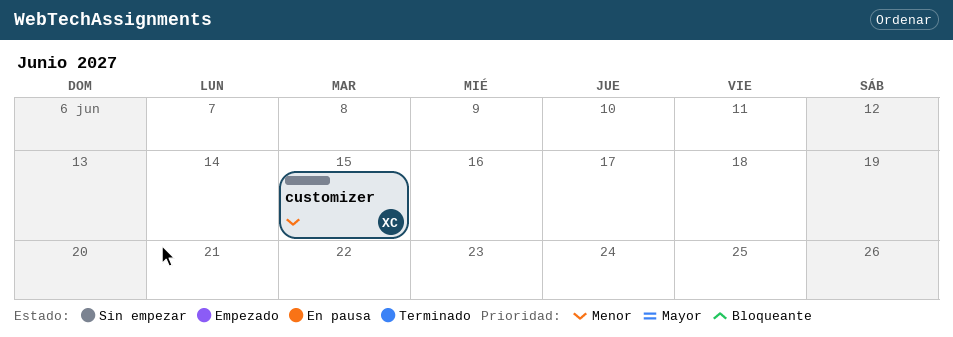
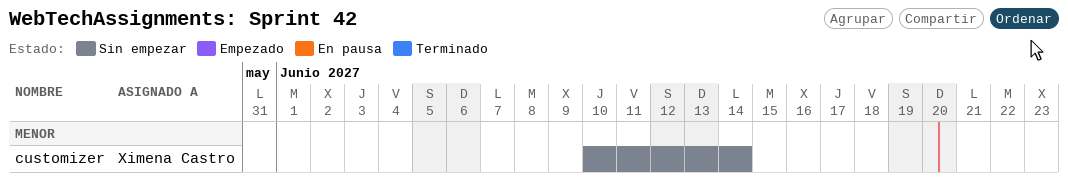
customizer, due: Jun 15 -> Jun 14

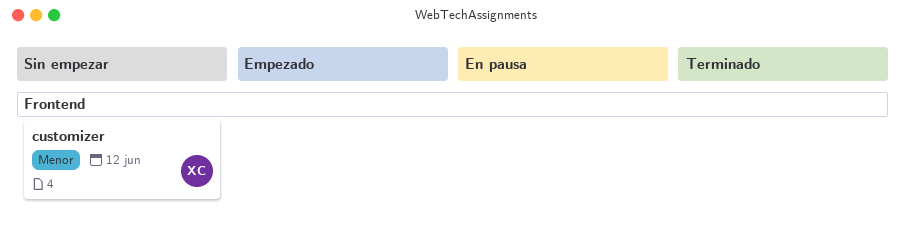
customizer, due: Jun 14 -> Jun 12

